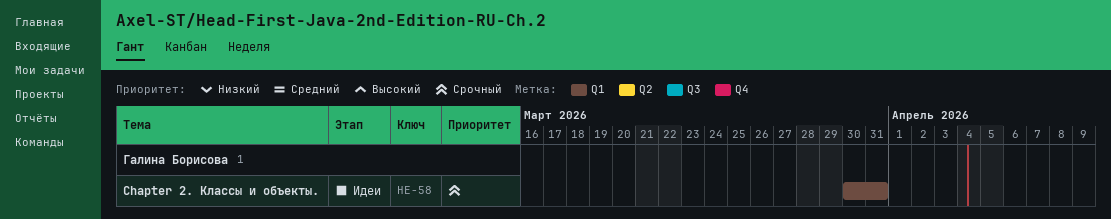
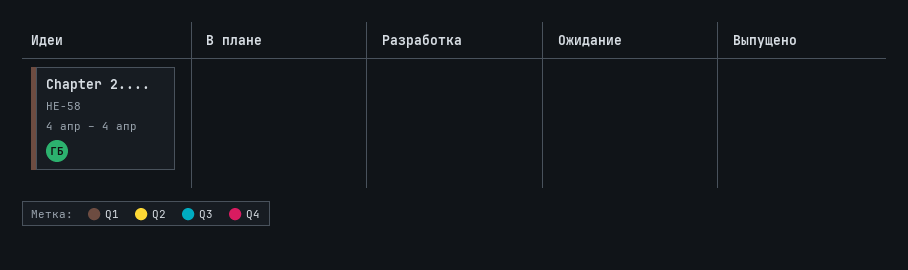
HE-58, start: Mar 30 -> Apr 4
HE-58, due: Mar 31 -> Apr 4

